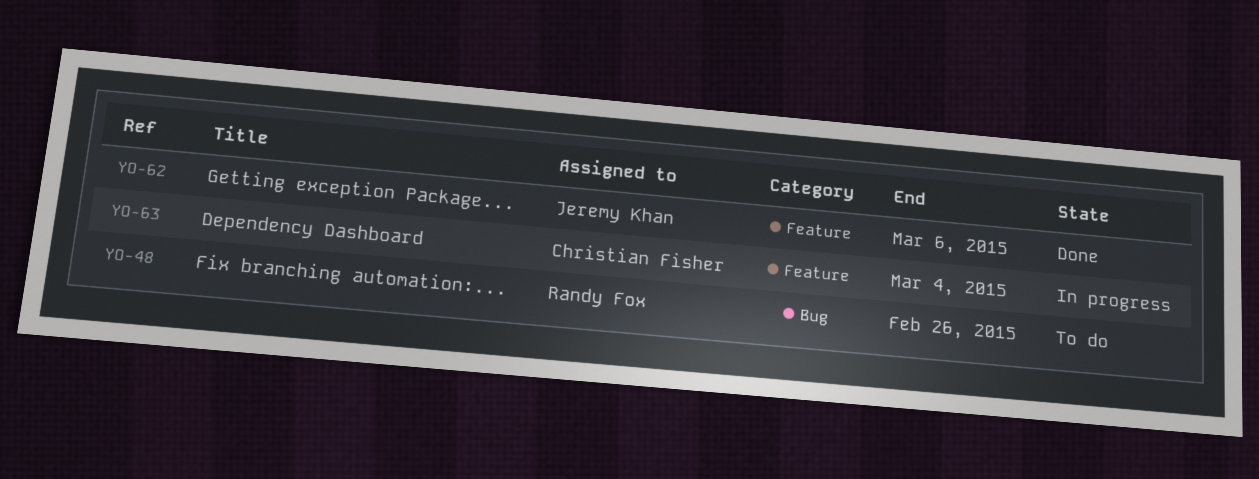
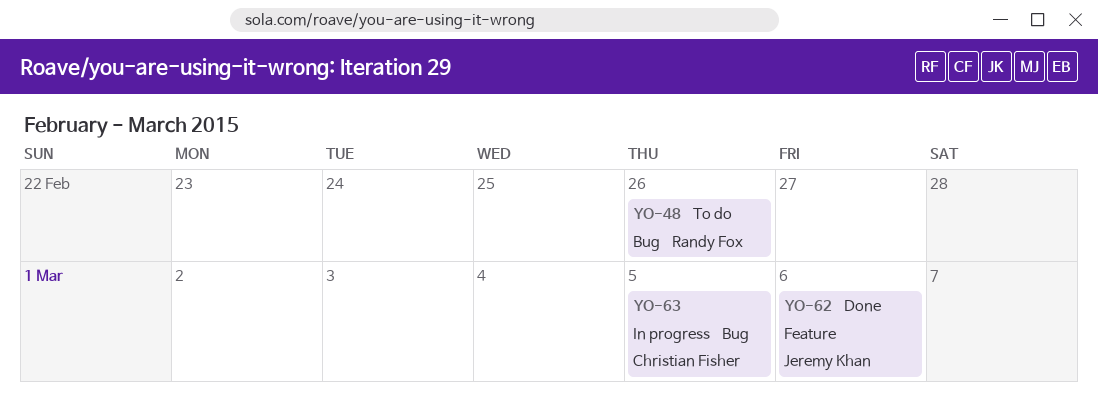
YO-63, label: Feature -> Bug
YO-63, due: Mar 4 -> Mar 5

